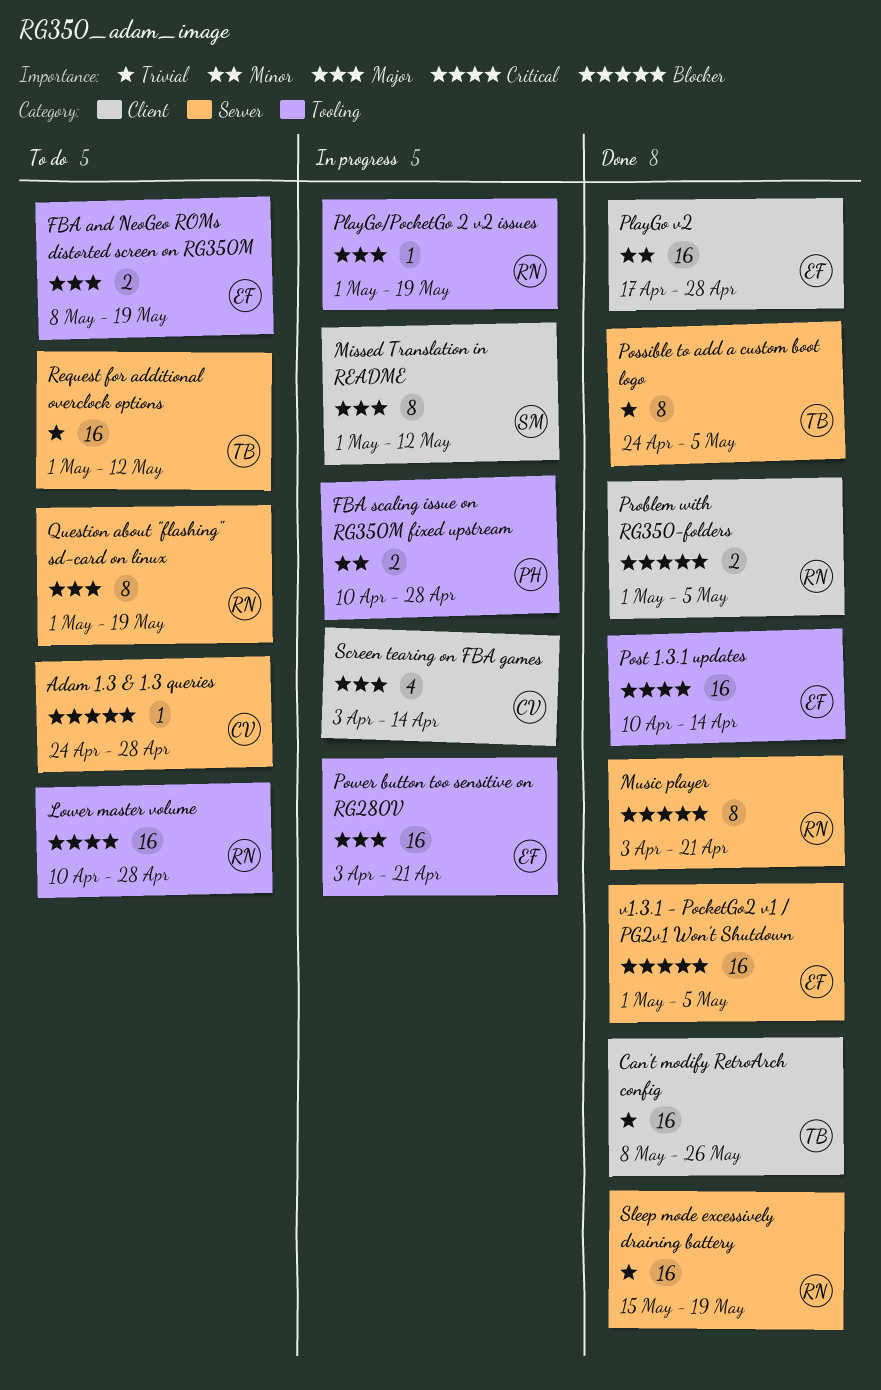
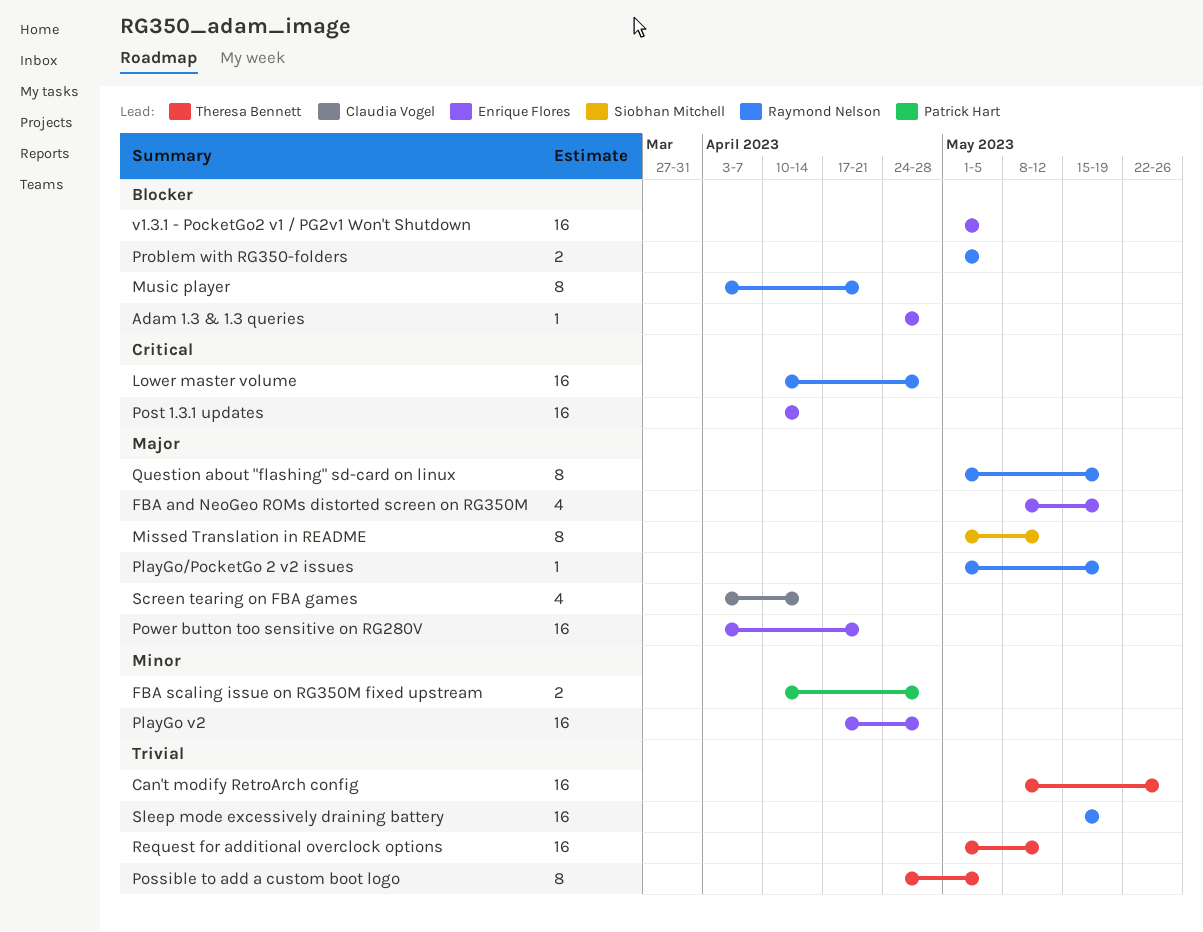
Adam 1.3 & 1.3 queries, owner: Claudia Vogel -> Enrique Flores
FBA and NeoGeo ROMs distorted screen on RG350M, estimate: 2 -> 4

